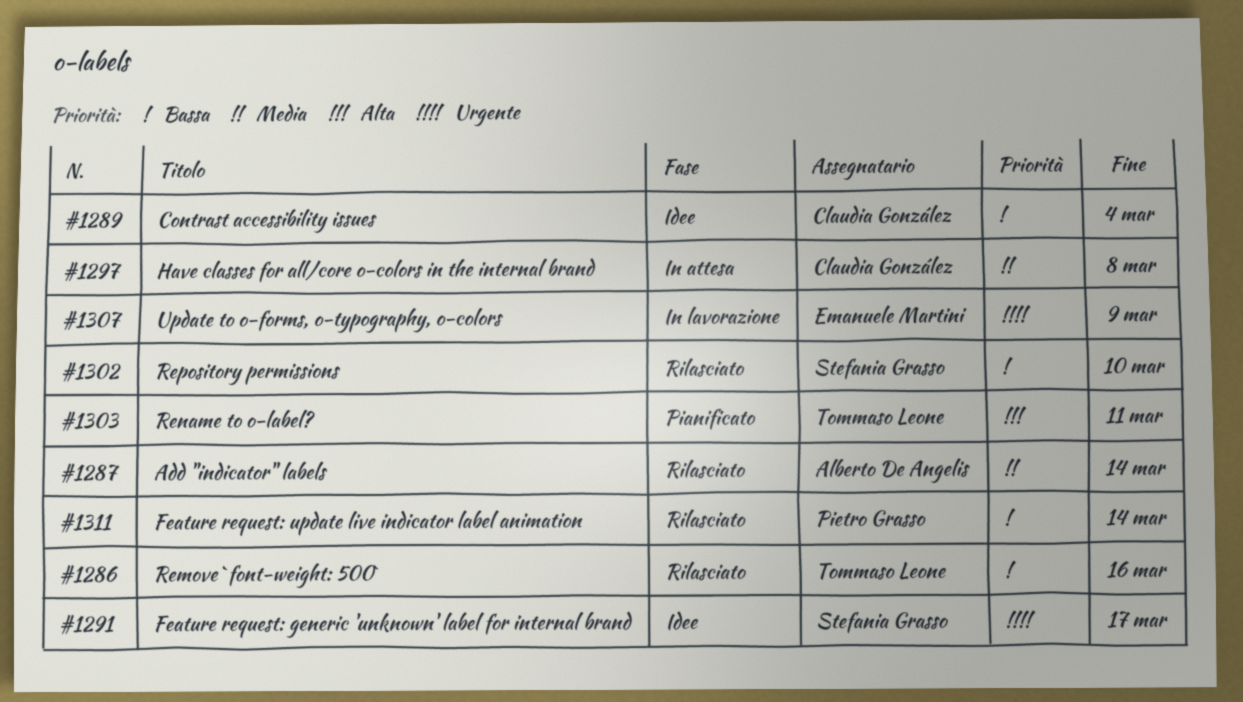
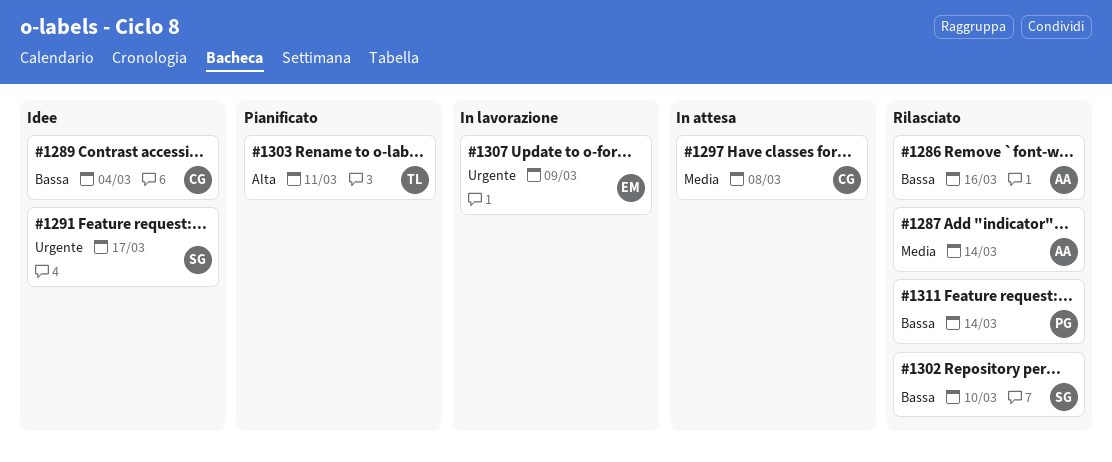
#1286, owner: Tommaso Leone -> Alberto De Angelis

